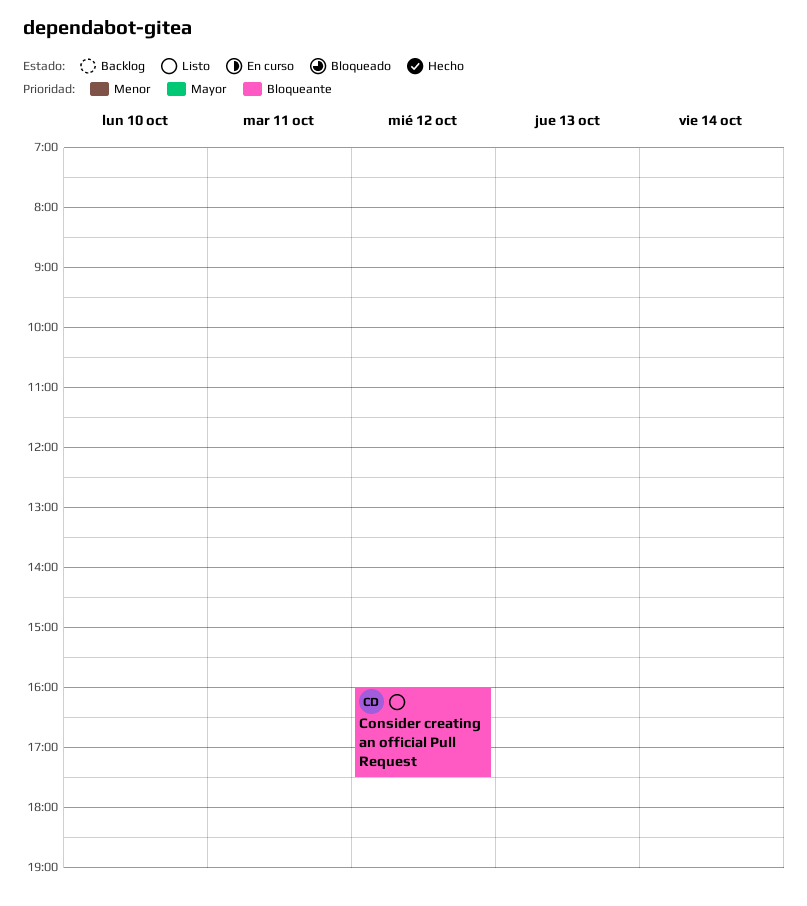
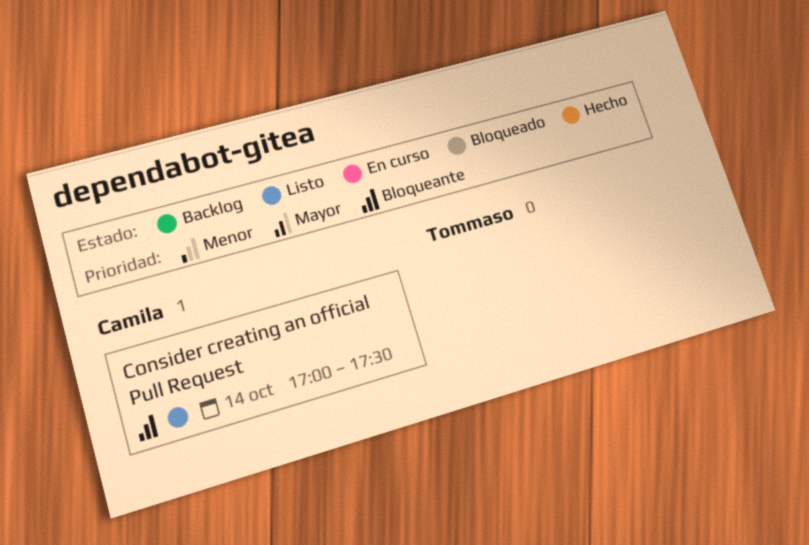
Consider creating an official Pull Request, day: Oct 12 -> Oct 14
Consider creating an official Pull Request, begins: 16:00 -> 17:00

